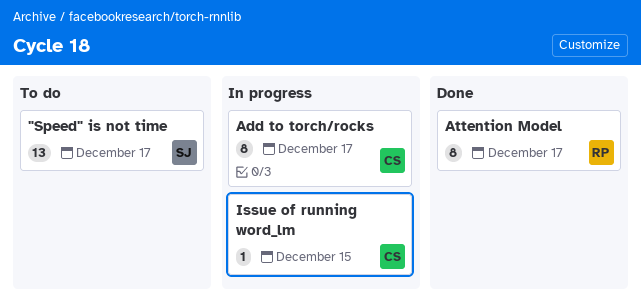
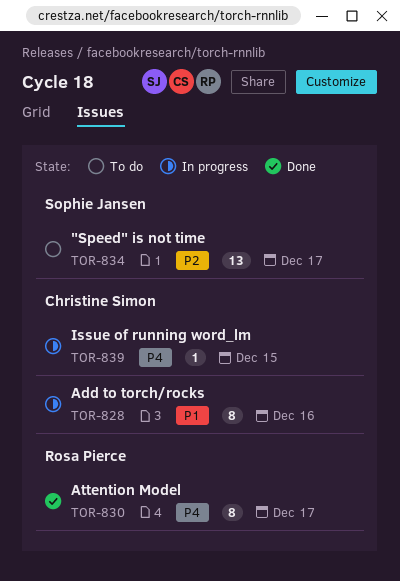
Add to torch/rocks, due: Dec 17 -> Dec 16

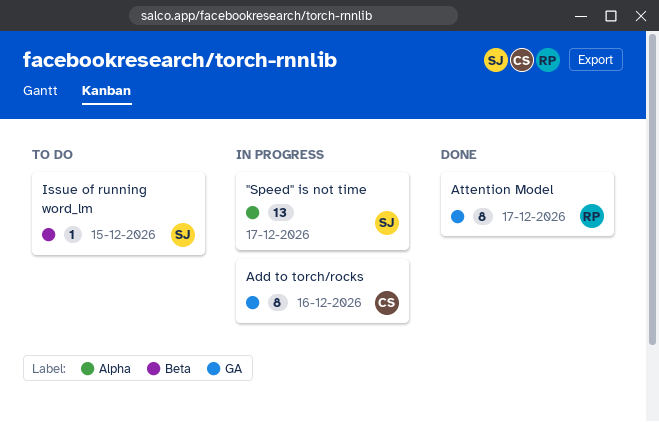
"Speed" is not time, status: To do -> In progress
Issue of running word_lm, status: In progress -> To do
Issue of running word_lm, owner: Christine Simon -> Sophie Jansen

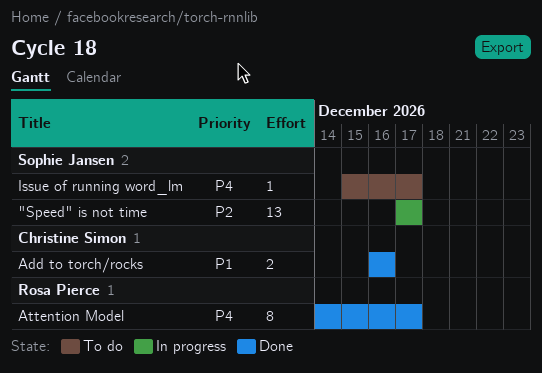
Add to torch/rocks, status: In progress -> Done
Add to torch/rocks, estimate: 8 -> 2
Issue of running word_lm, due: Dec 15 -> Dec 17

